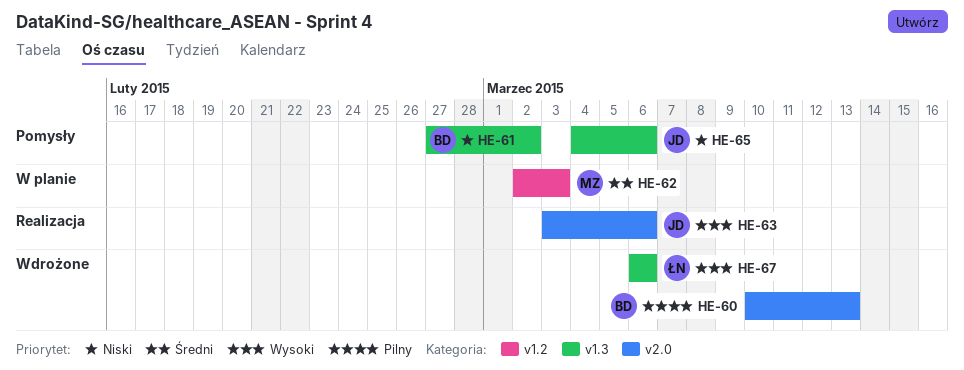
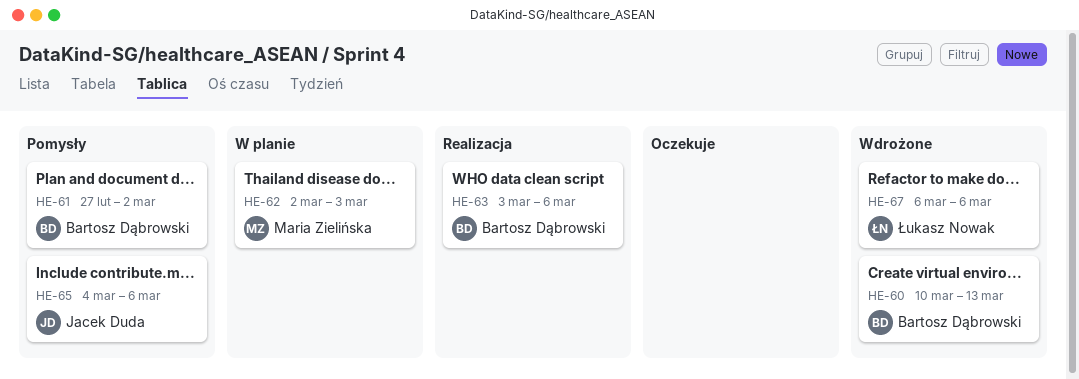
HE-63, owner: Jacek Duda -> Bartosz Dąbrowski

